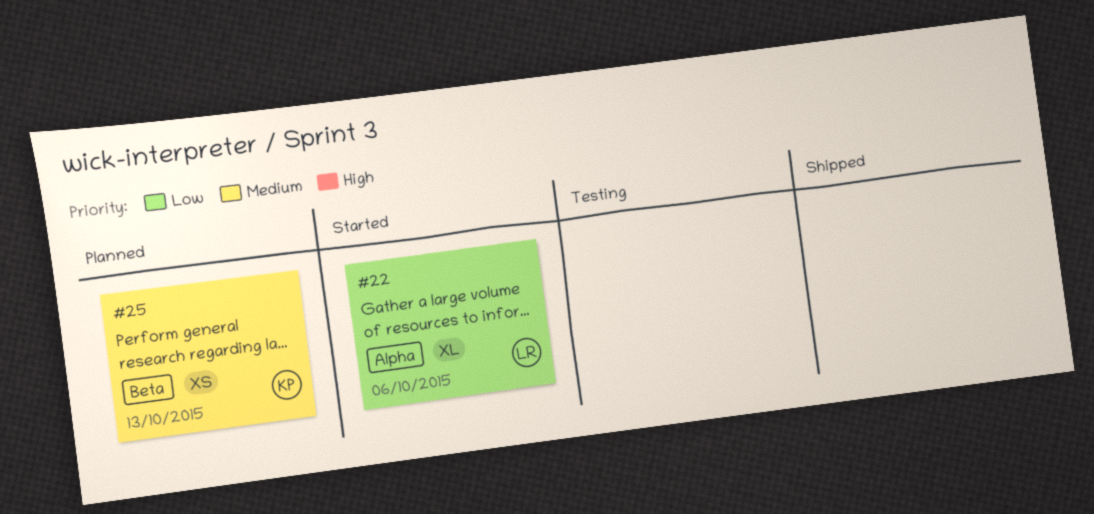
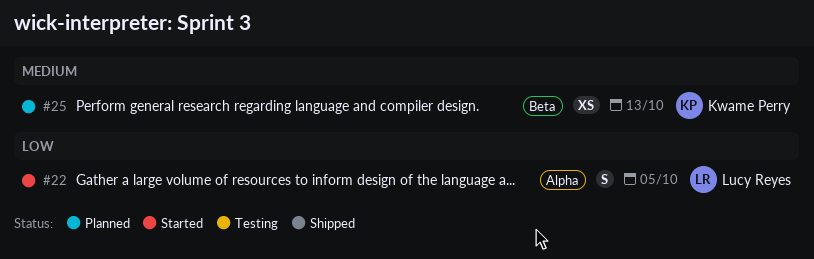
#22, estimate: XL -> S
#22, due: Oct 6 -> Oct 5

